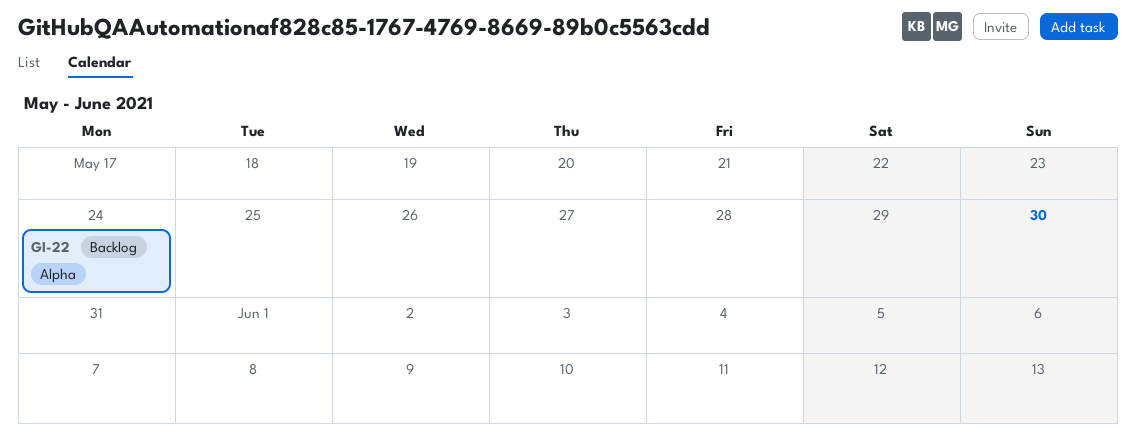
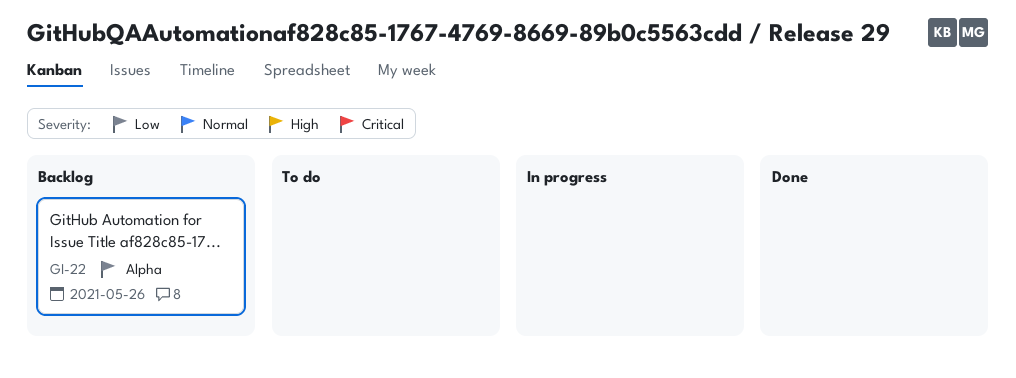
GI-22, due: May 24 -> May 26

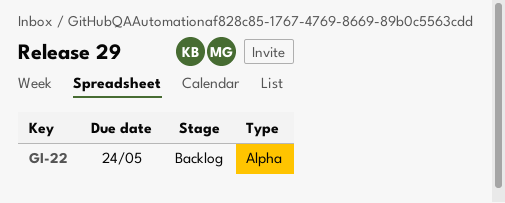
GI-22, due: May 26 -> May 24

